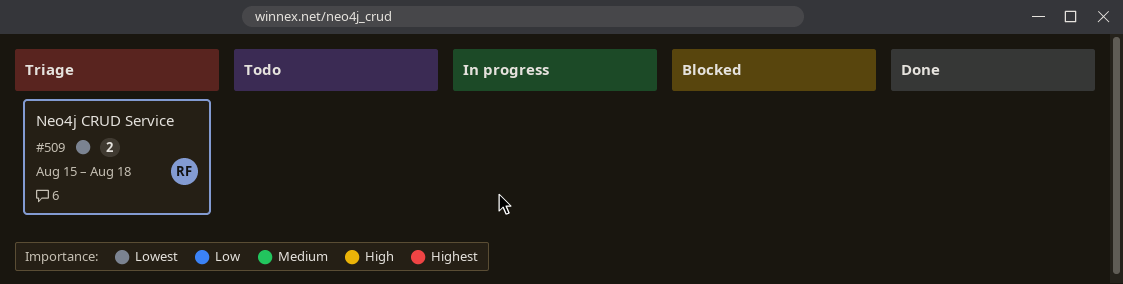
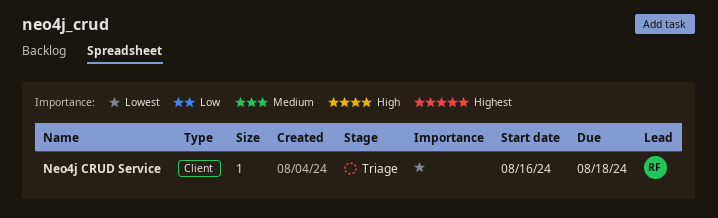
Neo4j CRUD Service, estimate: 2 -> 1
Neo4j CRUD Service, start: Aug 15 -> Aug 16

